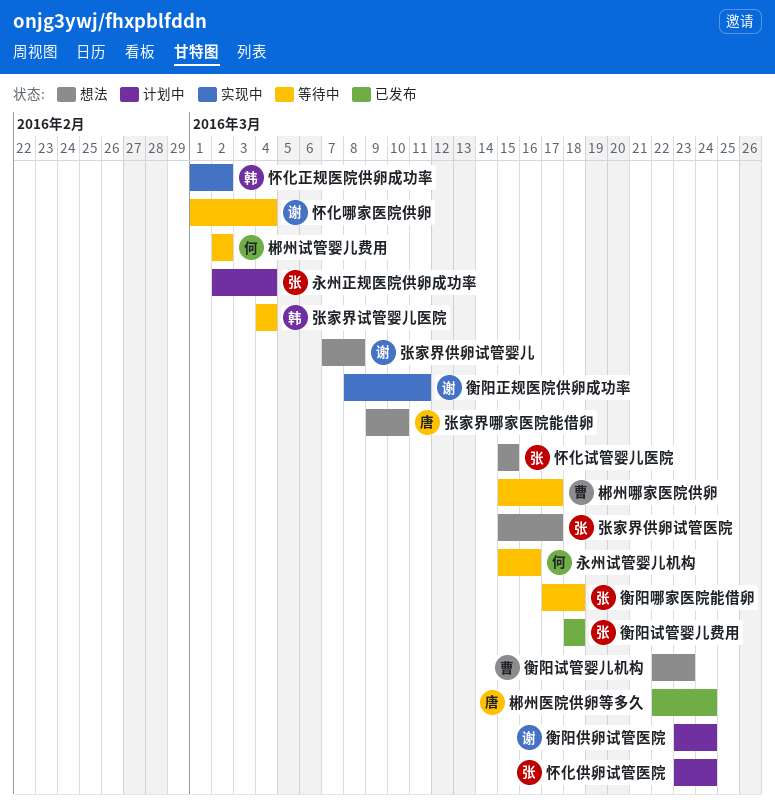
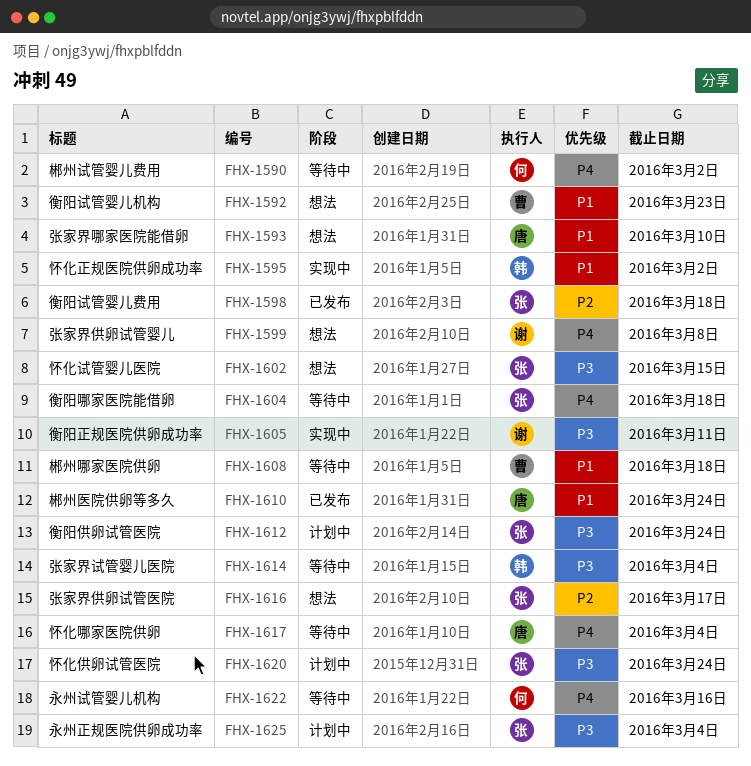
怀化哪家医院供卵, owner: 谢 -> 唐
衡阳供卵试管医院, owner: 谢 -> 张
郴州哪家医院供卵, due: Mar 17 -> Mar 18

